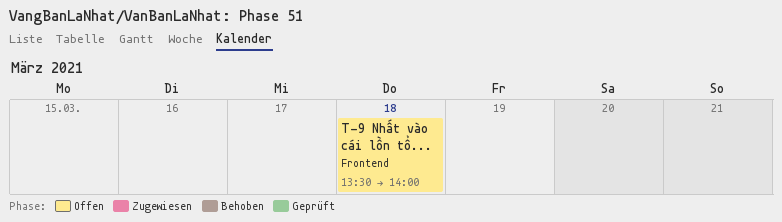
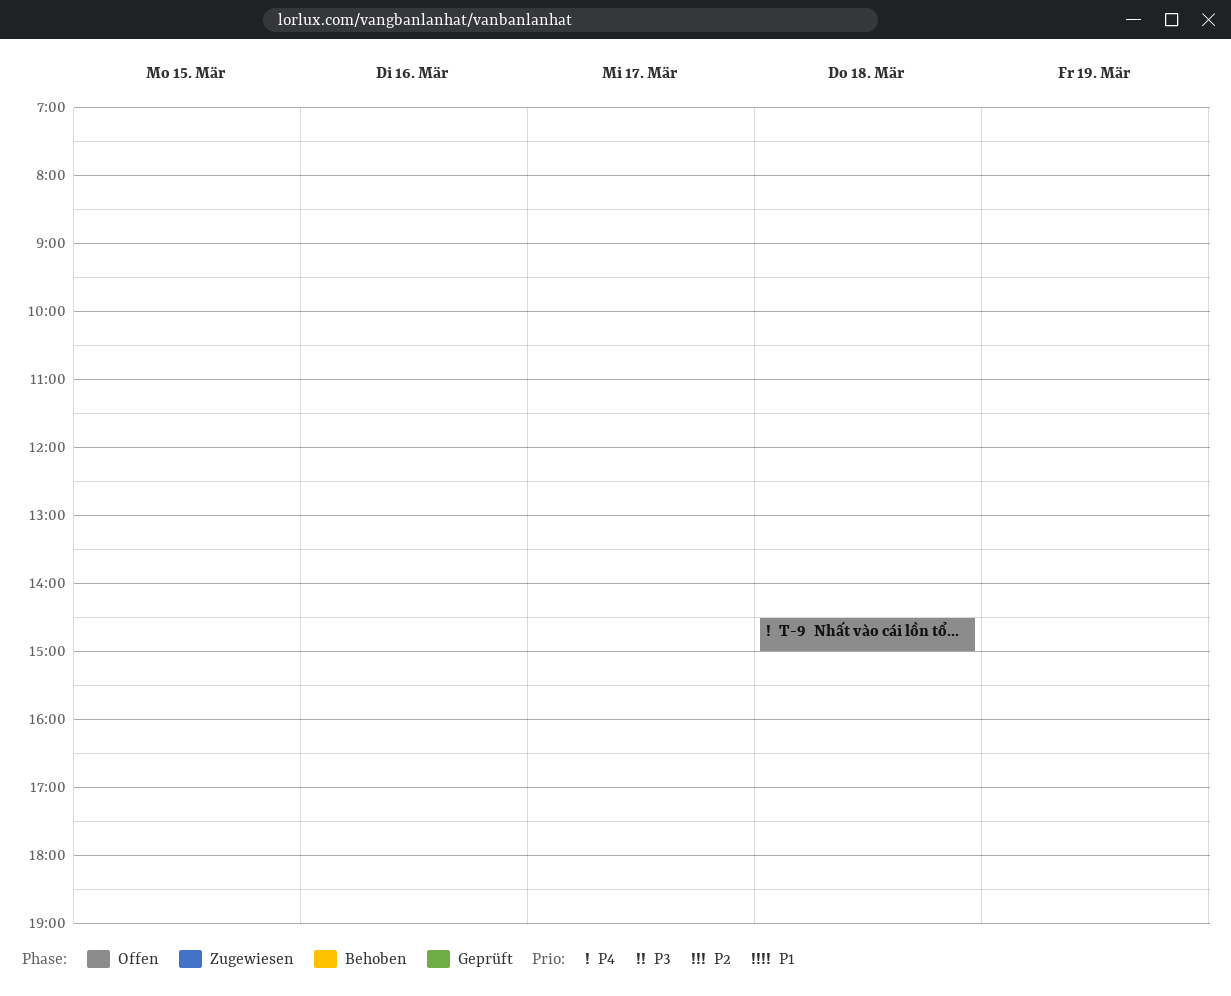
T-9, begins: 13:30 -> 14:30
T-9, ends: 14:00 -> 15:00

